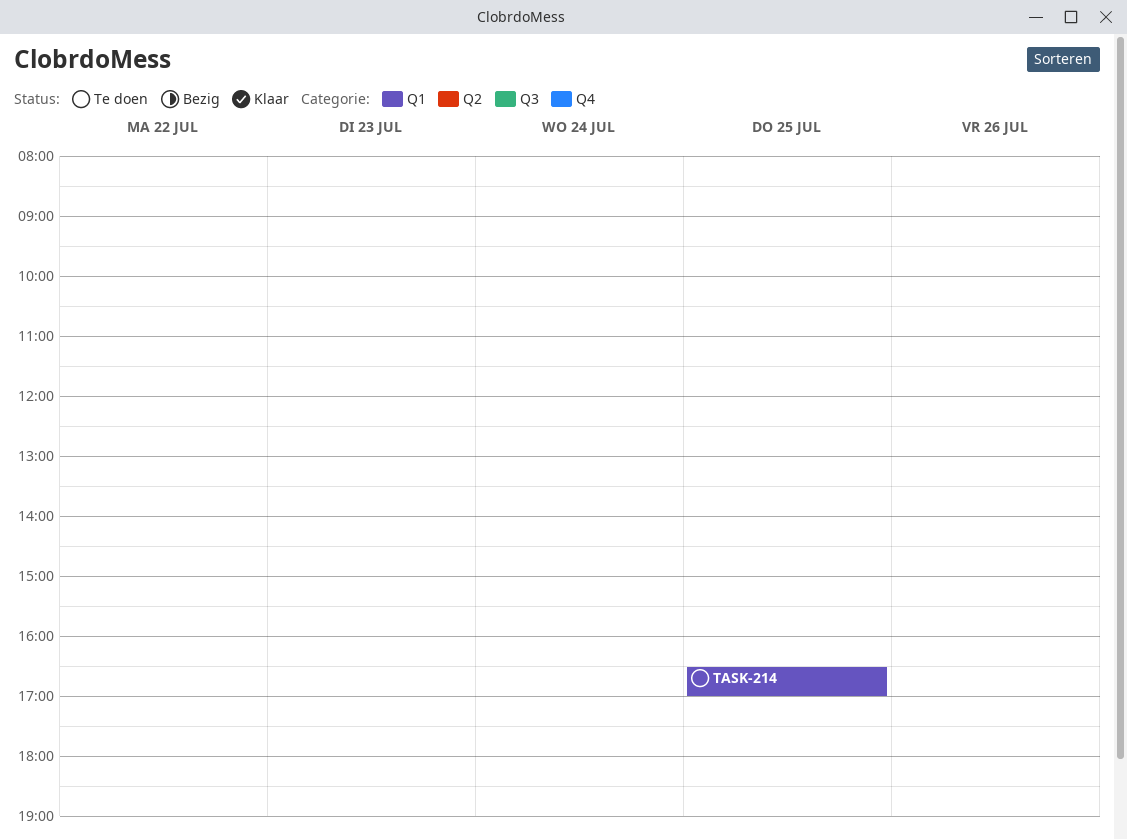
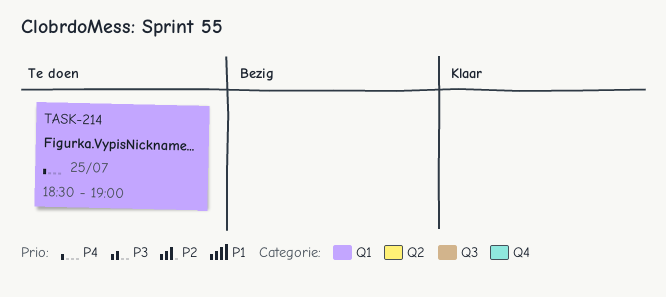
TASK-214, begins: 16:30 -> 18:30
TASK-214, ends: 17:00 -> 19:00

